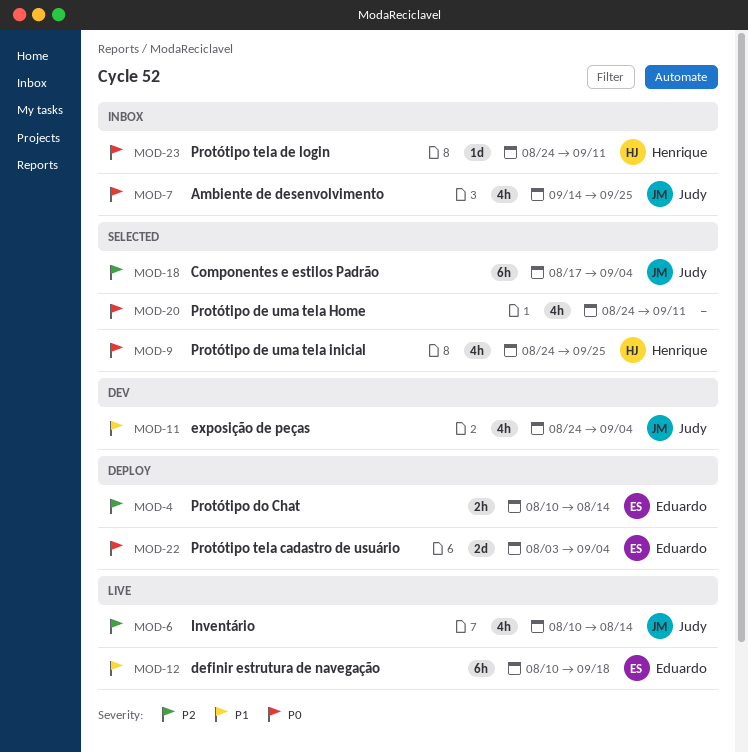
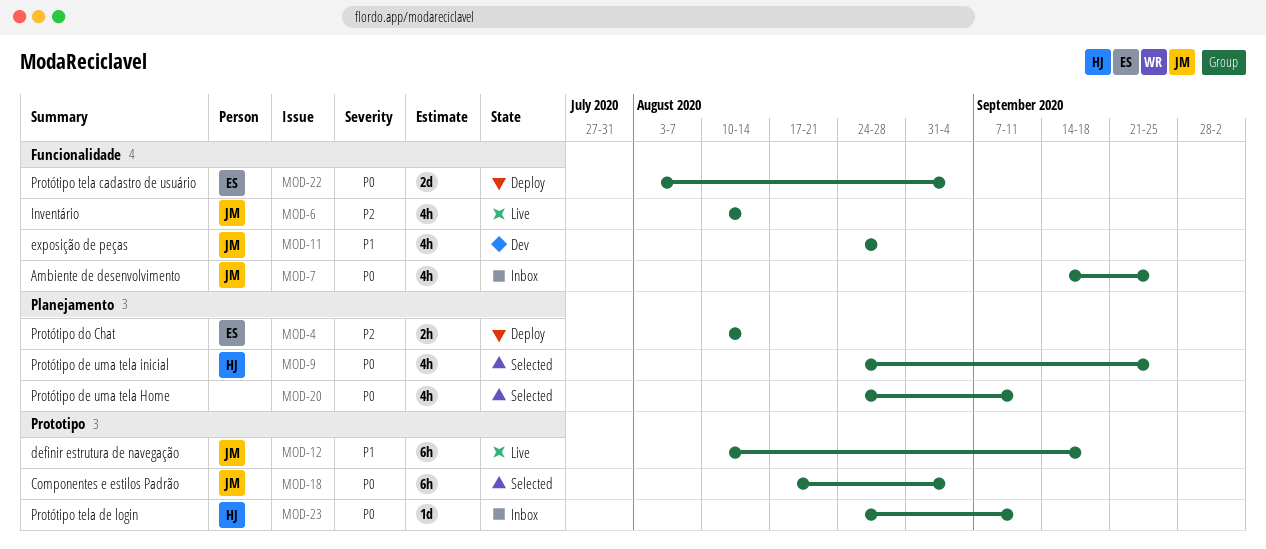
MOD-11, due: Sep 4 -> Aug 28
MOD-12, owner: Eduardo -> Judy
MOD-18, priority: P2 -> P0

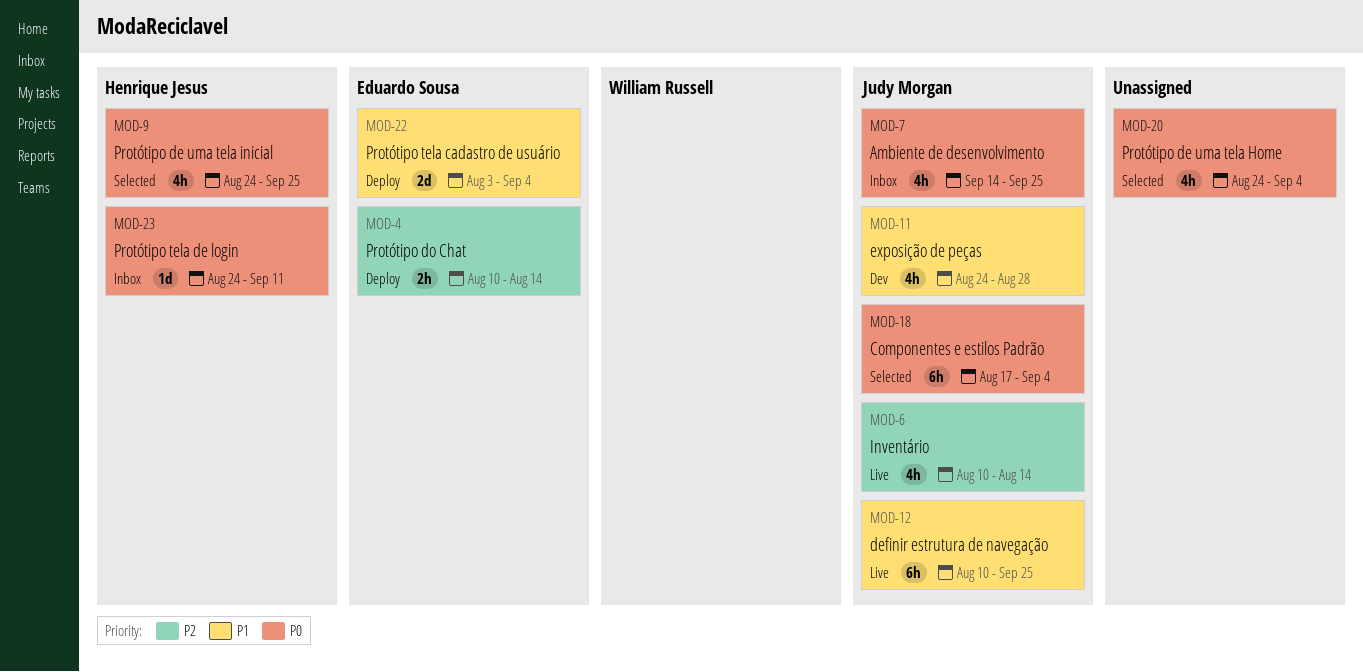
MOD-12, due: Sep 18 -> Sep 25
MOD-20, due: Sep 11 -> Sep 4
MOD-22, priority: P0 -> P1

